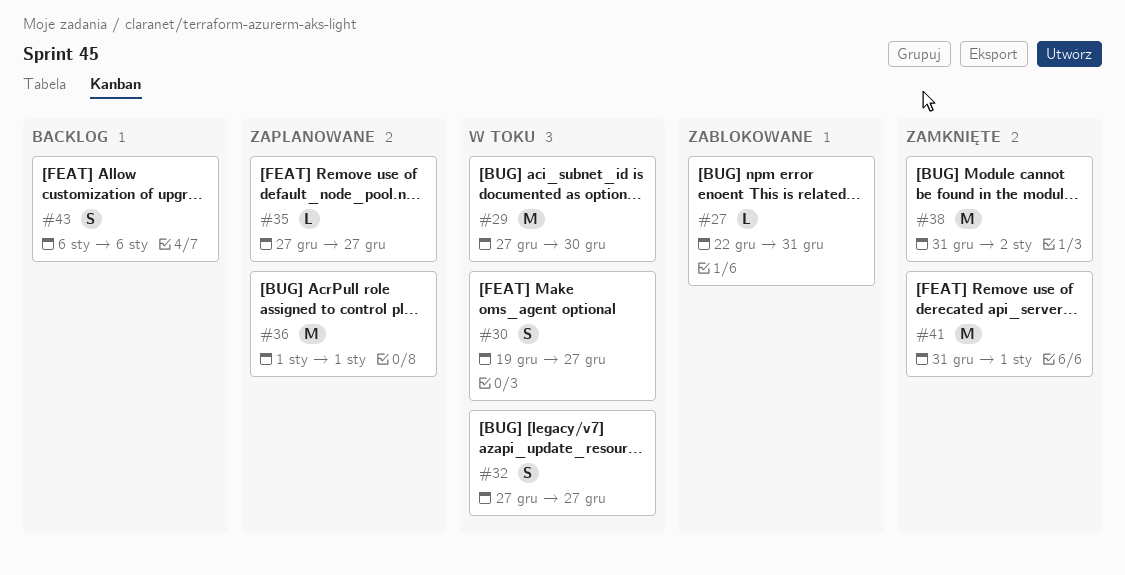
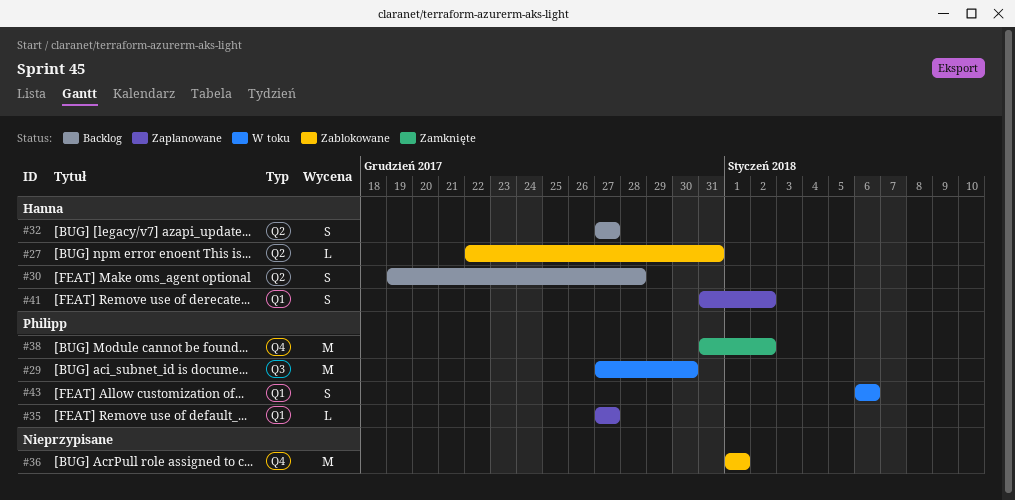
#30, status: W toku -> Backlog
#30, due: Dec 27 -> Dec 28
#32, status: W toku -> Backlog
#36, status: Zaplanowane -> Zablokowane
#41, status: Zamknięte -> Zaplanowane
#41, estimate: M -> S
#41, due: Jan 1 -> Jan 2
#43, status: Backlog -> W toku

